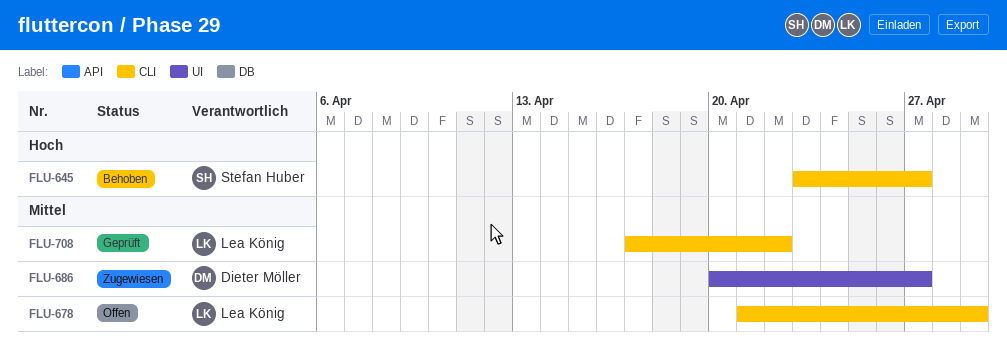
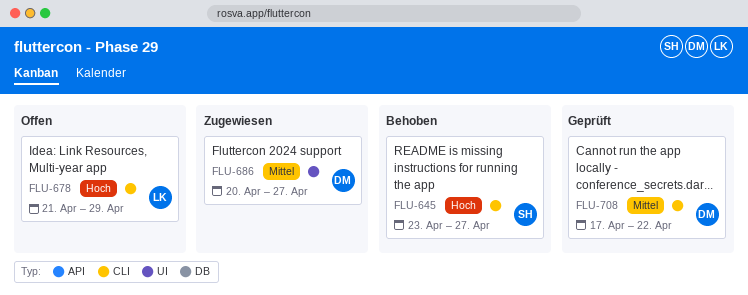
FLU-678, priority: Mittel -> Hoch
FLU-708, owner: Lea König -> Dieter Möller

